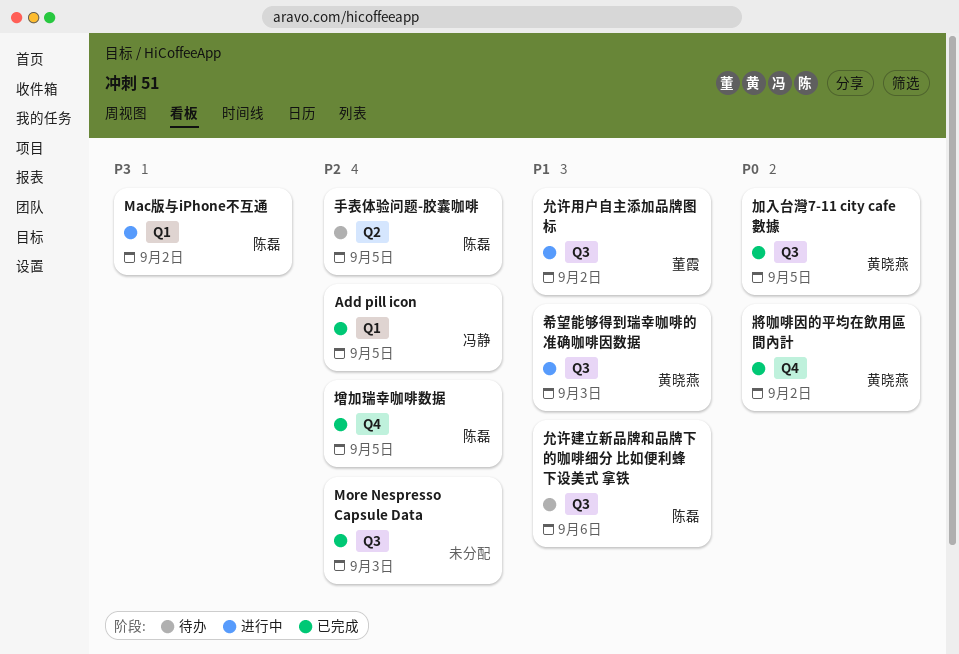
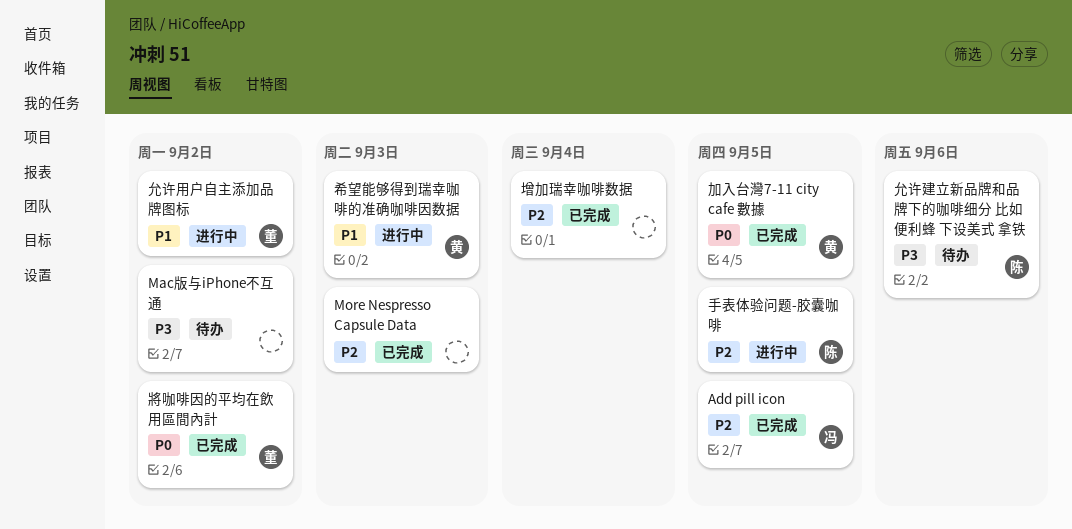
Mac版与iPhone不互通, status: 进行中 -> 待办
Mac版与iPhone不互通, owner: 陈磊 -> none
允许建立新品牌和品牌下的咖啡细分 比如便利蜂 下设美式 拿铁, priority: P1 -> P3
增加瑞幸咖啡数据, owner: 陈磊 -> none
增加瑞幸咖啡数据, due: Sep 5 -> Sep 4
將咖啡因的平均在飲用區間內計, owner: 黄晓燕 -> 董霞
手表体验问题-胶囊咖啡, status: 待办 -> 进行中

